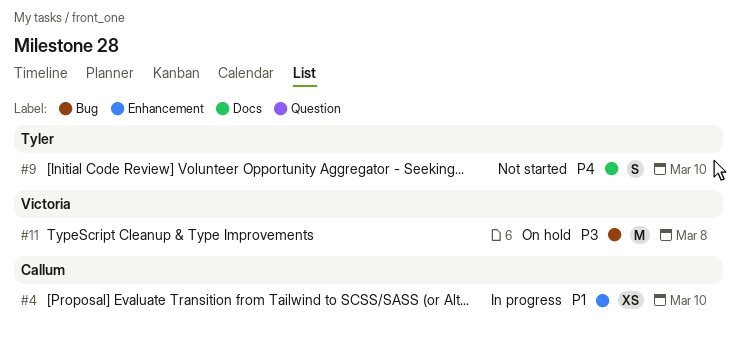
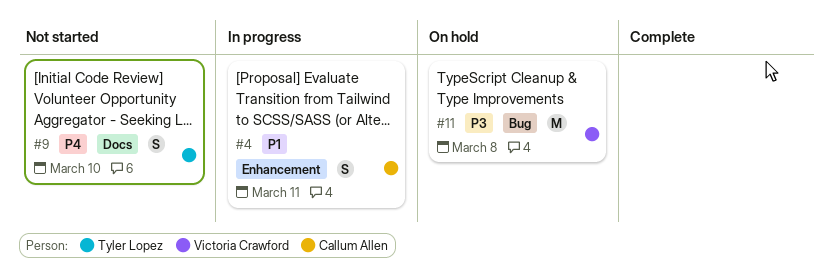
#4, estimate: XS -> S
#4, due: Mar 10 -> Mar 11

